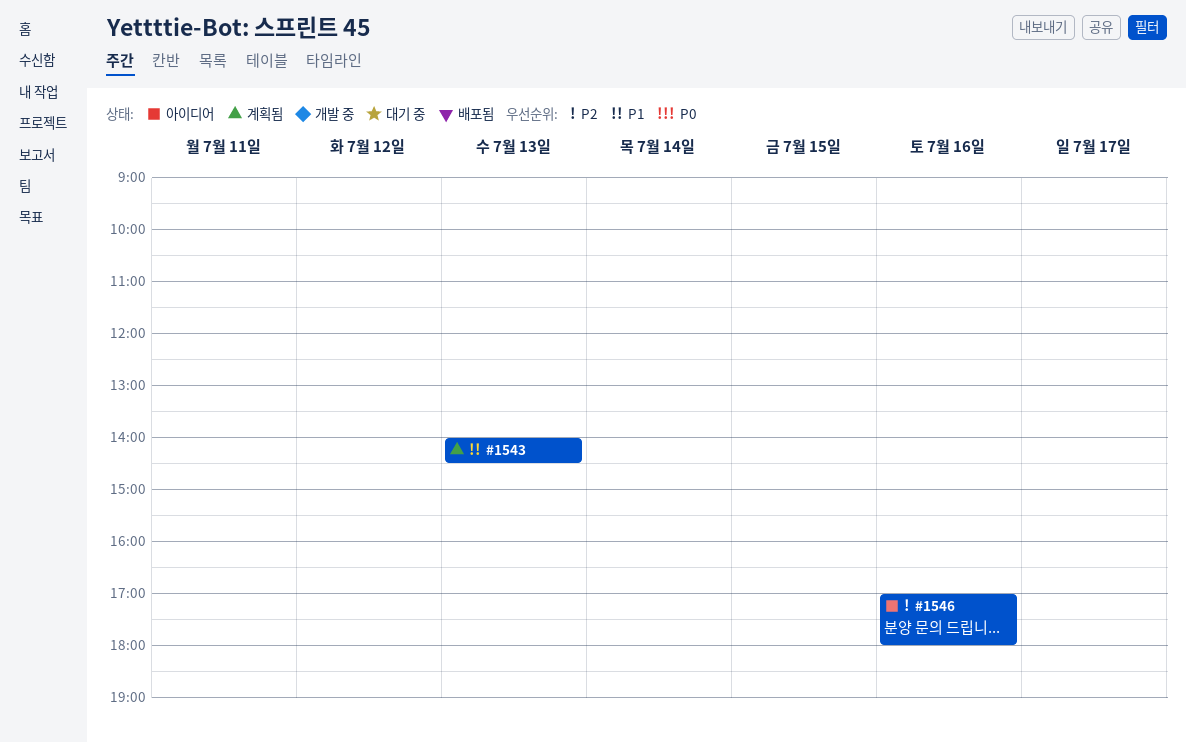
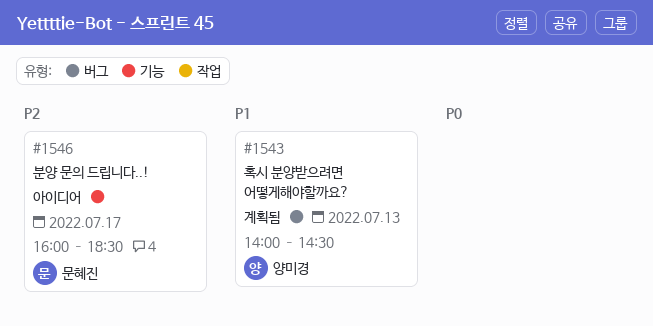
#1546, day: Jul 16 -> Jul 17
#1546, begins: 17:00 -> 16:00
#1546, ends: 18:00 -> 18:30

